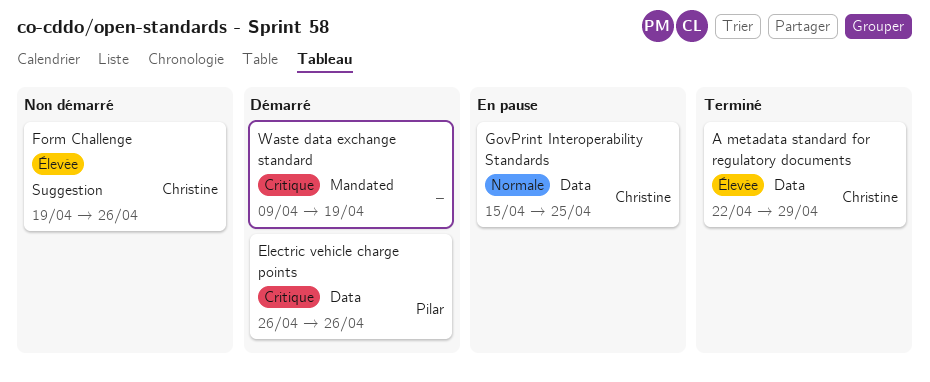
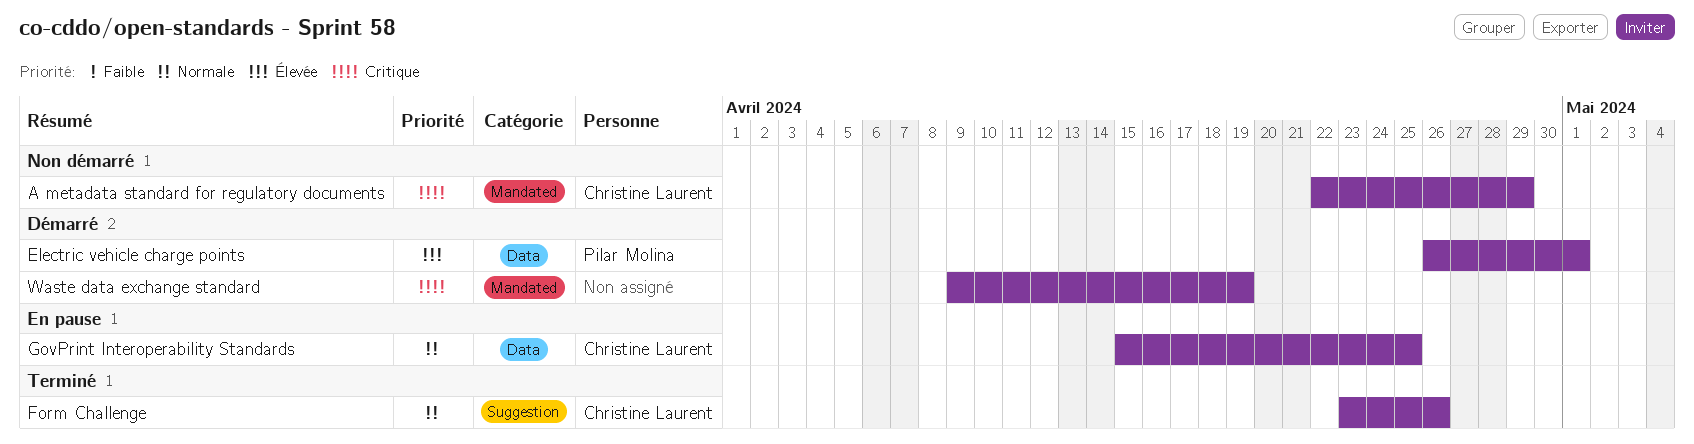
A metadata standard for regulatory documents, status: Terminé -> Non démarré
A metadata standard for regulatory documents, priority: Élevée -> Critique
A metadata standard for regulatory documents, label: Data -> Mandated
Electric vehicle charge points, priority: Critique -> Élevée
Electric vehicle charge points, due: Apr 26 -> May 1
Form Challenge, status: Non démarré -> Terminé
Form Challenge, priority: Élevée -> Normale
Form Challenge, start: Apr 19 -> Apr 23

